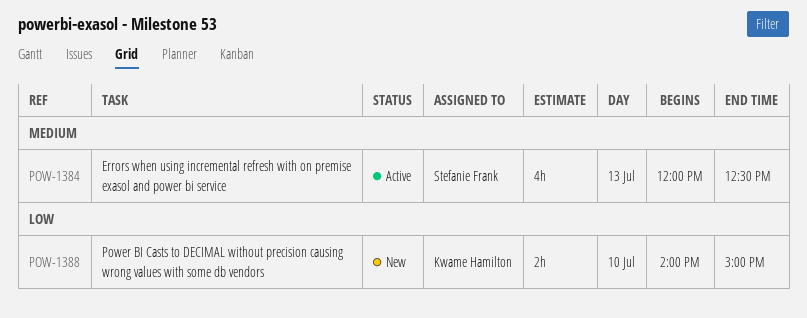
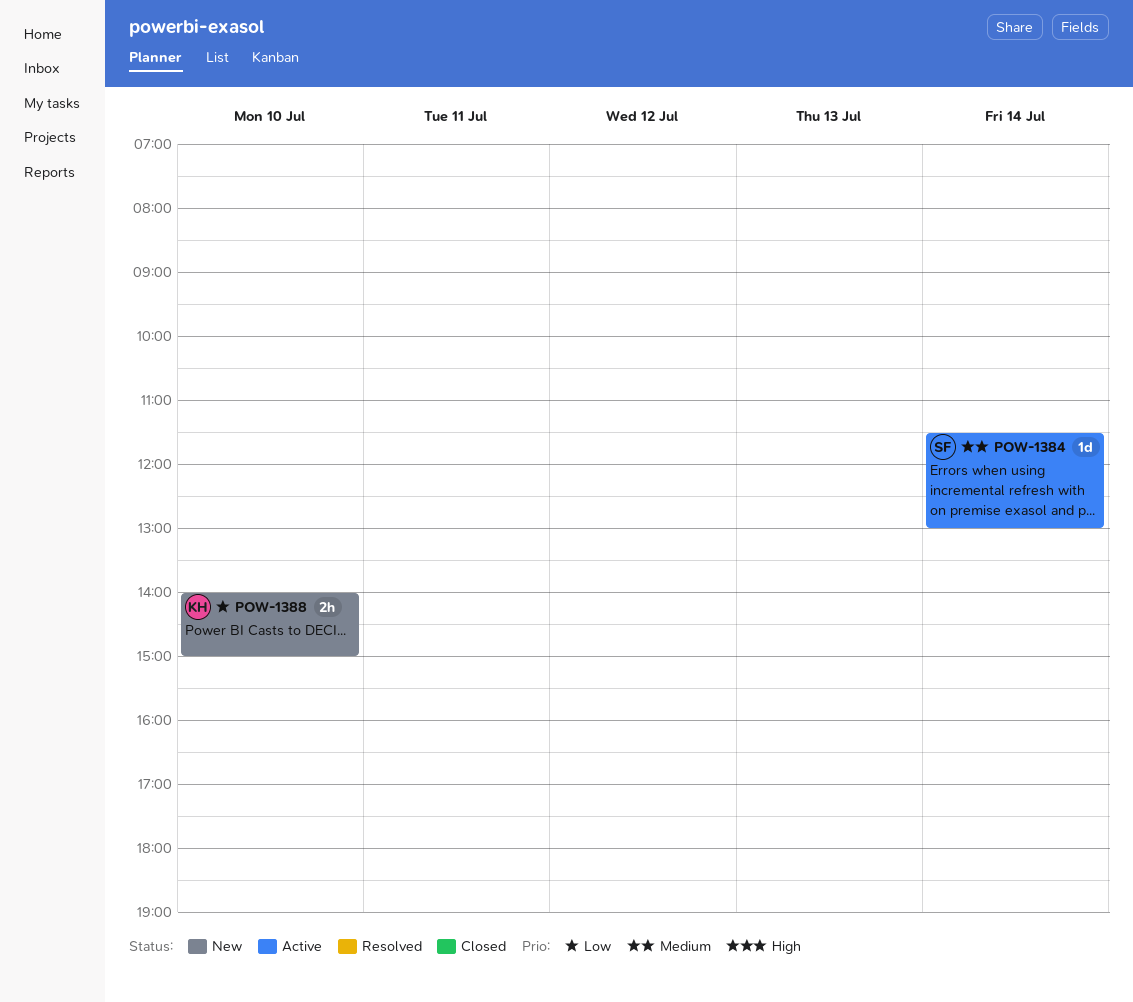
POW-1384, estimate: 4h -> 1d
POW-1384, day: Jul 13 -> Jul 14
POW-1384, begins: 12:00 -> 11:30
POW-1384, ends: 12:30 -> 13:00

